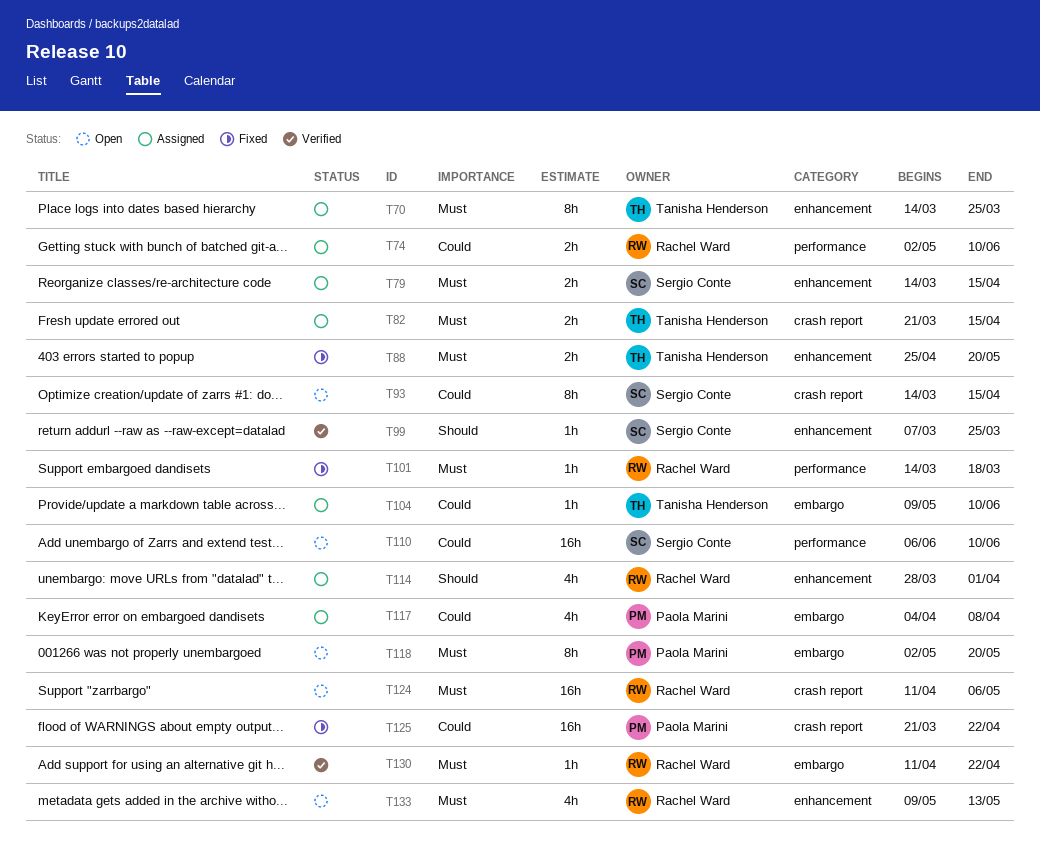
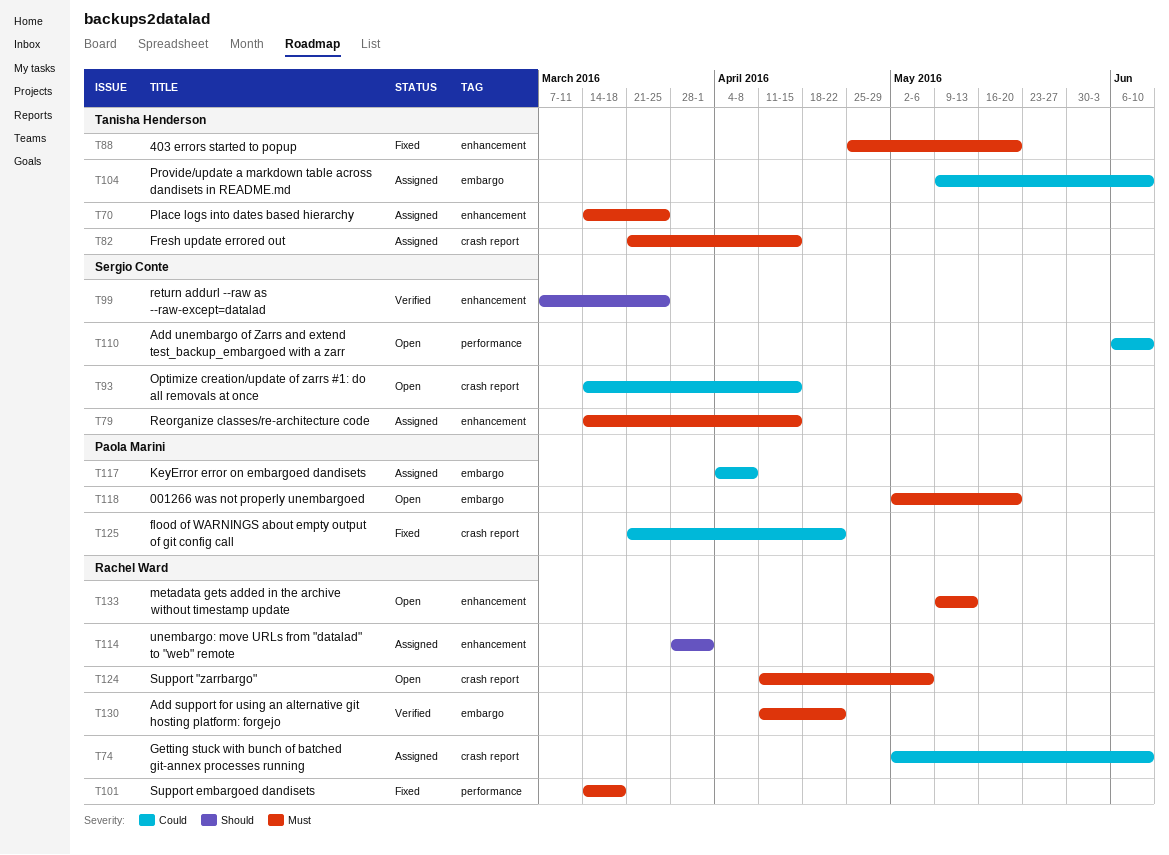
T74, label: performance -> crash report

